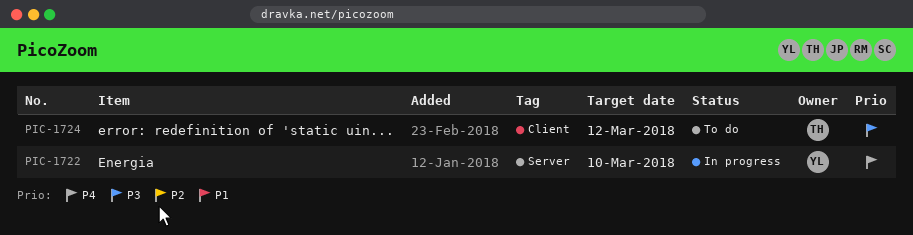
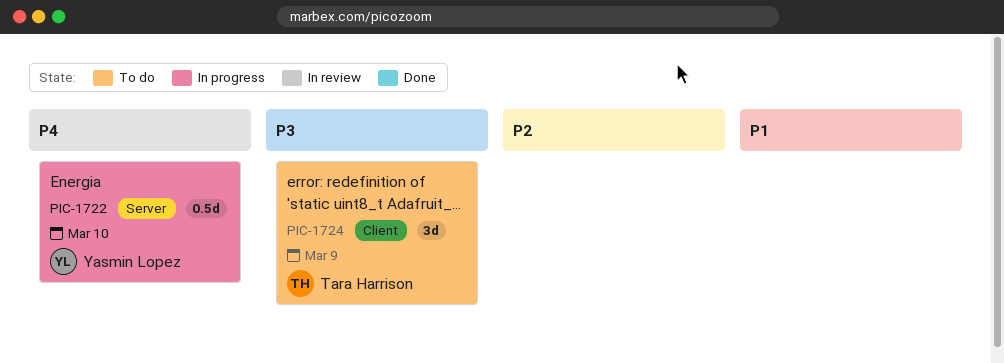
PIC-1724, due: Mar 12 -> Mar 9

